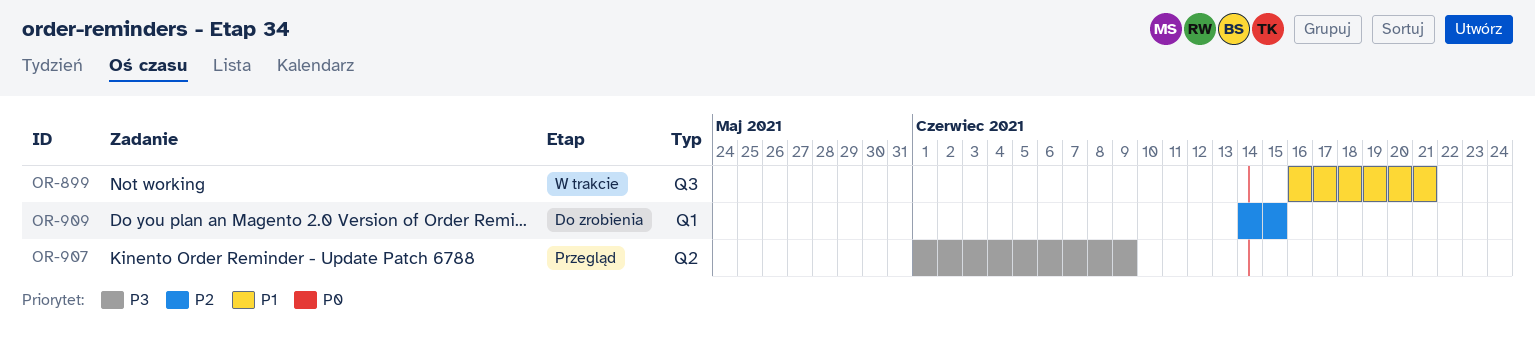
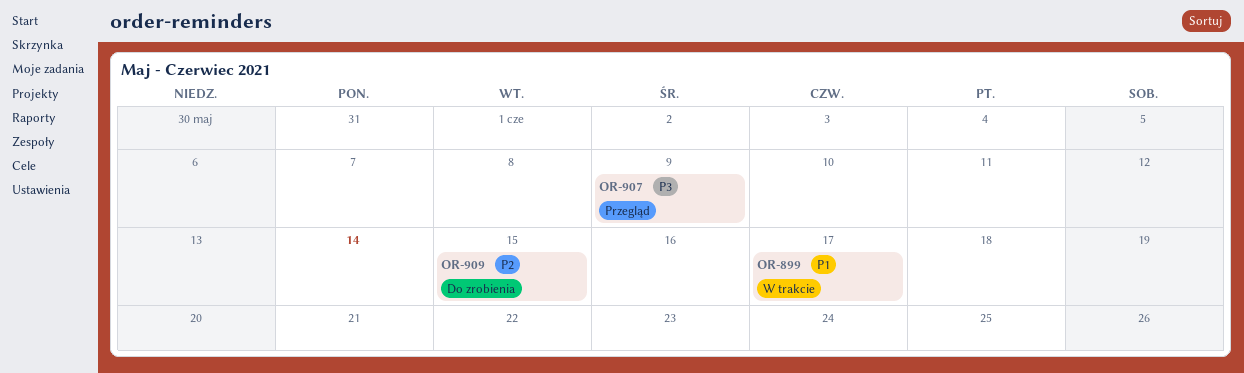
OR-899, due: Jun 21 -> Jun 17

